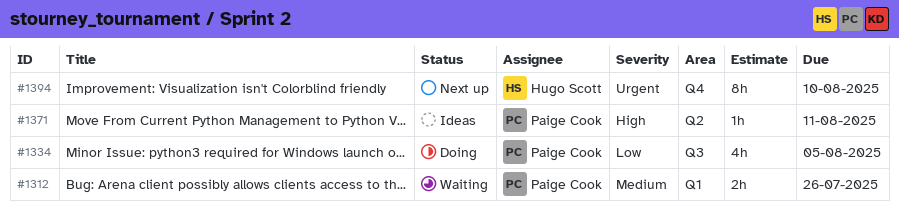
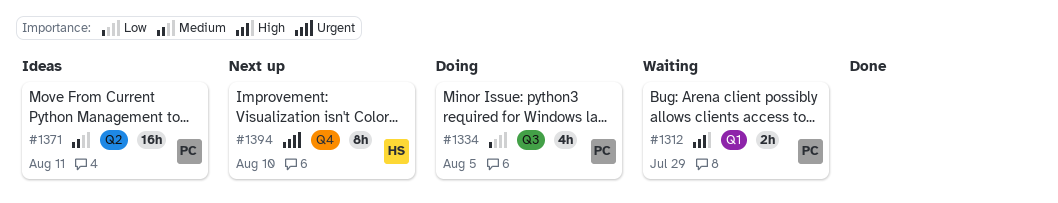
#1312, priority: Medium -> High
#1312, due: Jul 26 -> Jul 29
#1371, priority: High -> Medium
#1371, estimate: 1h -> 16h

